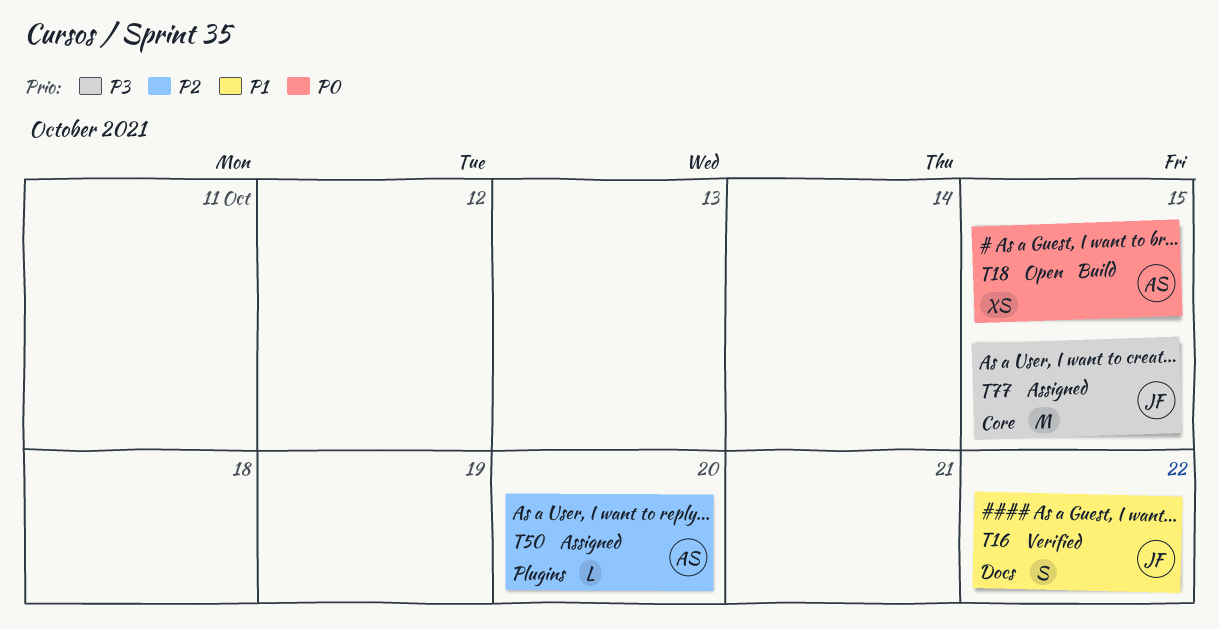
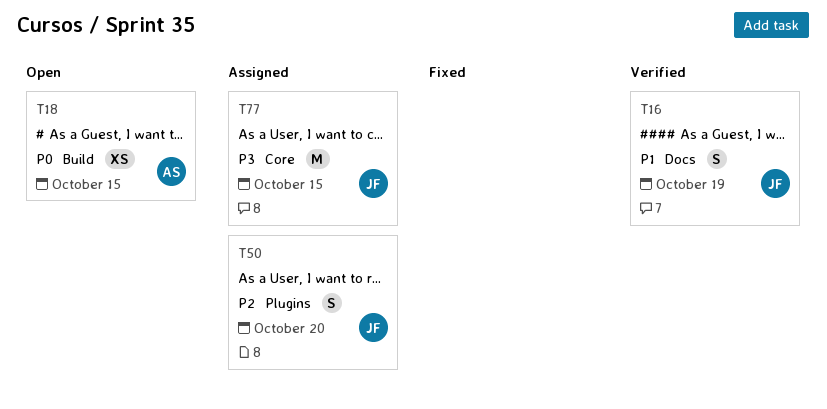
T16, due: Oct 22 -> Oct 19
T50, owner: AS -> JF
T50, estimate: L -> S

